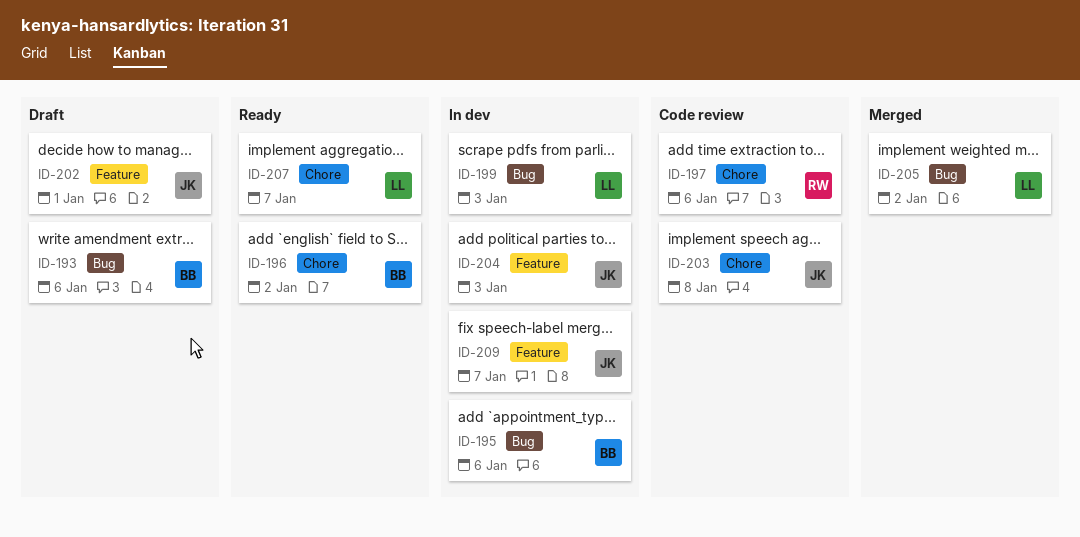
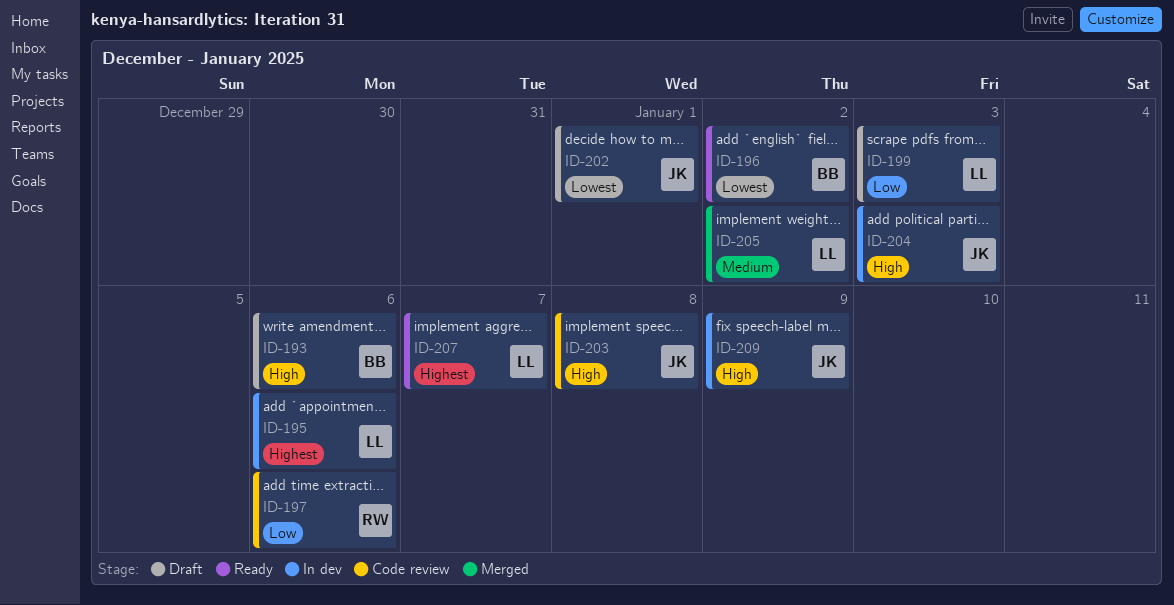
ID-195, owner: BB -> LL
ID-199, status: In dev -> Draft
ID-209, due: Jan 7 -> Jan 9

